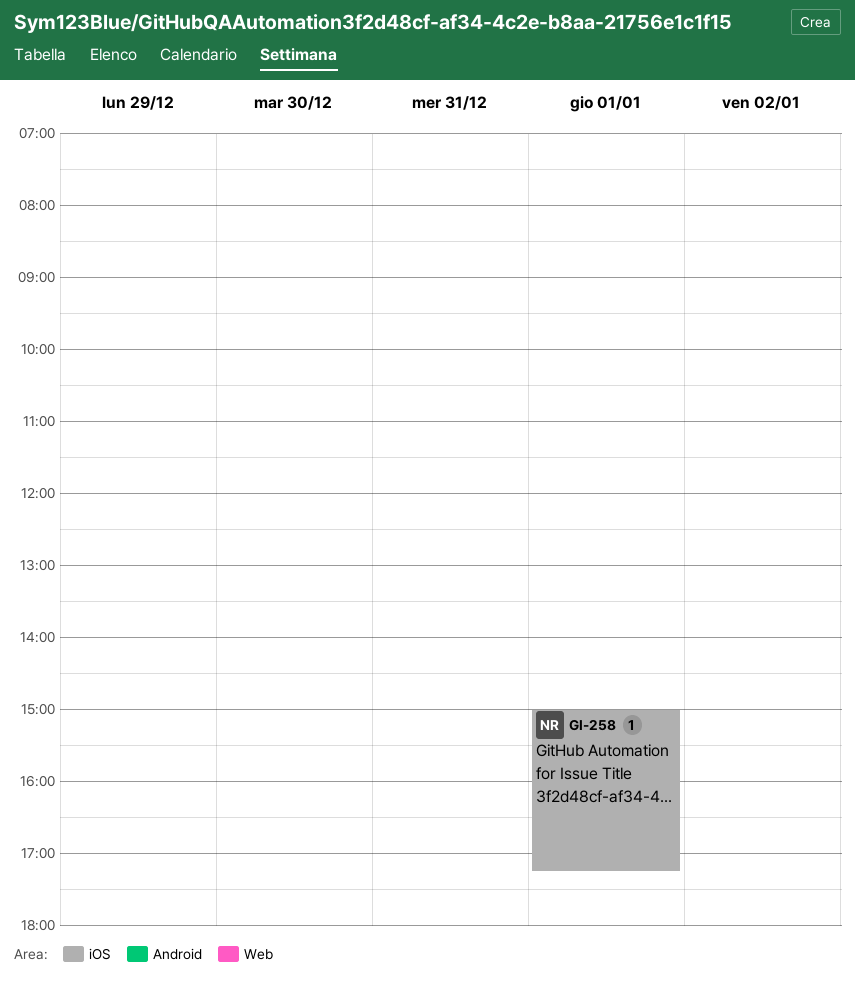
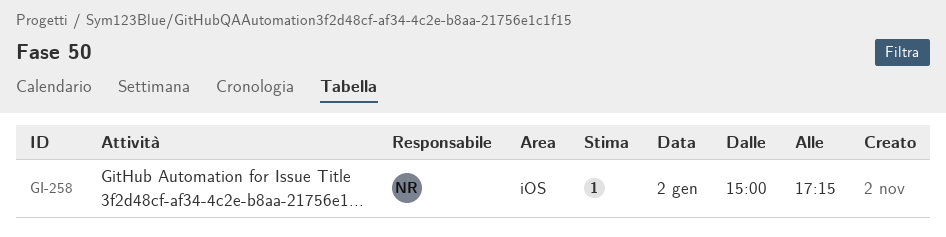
GI-258, day: Jan 1 -> Jan 2

